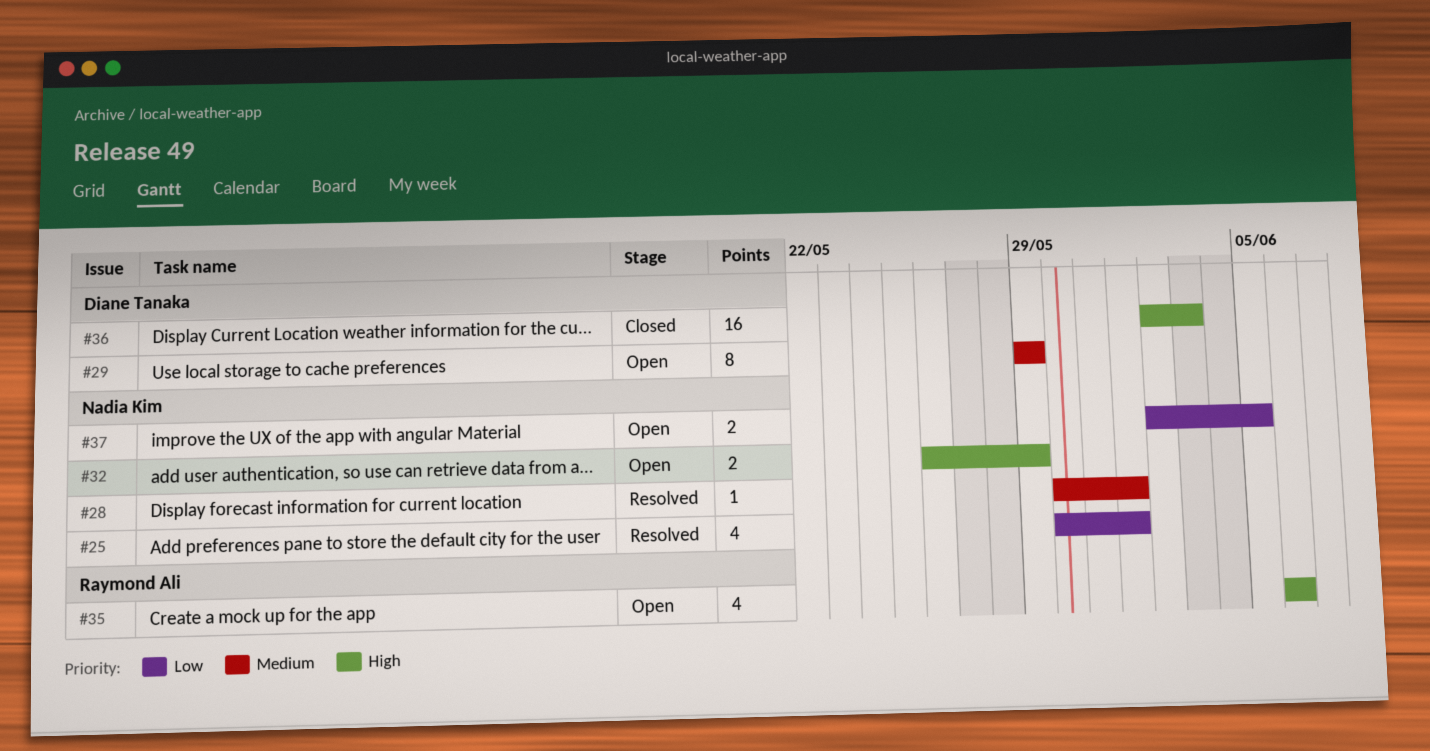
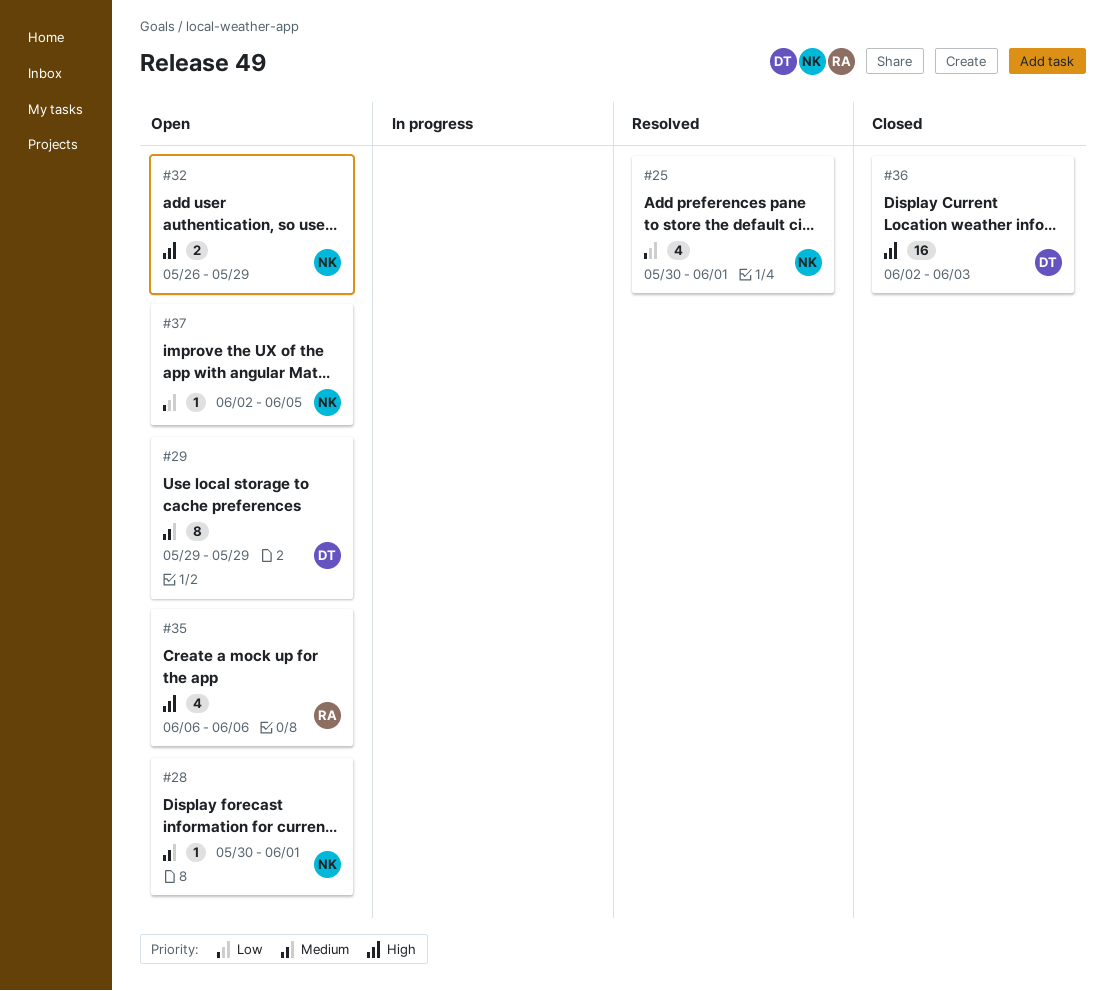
#28, status: Resolved -> Open
#37, estimate: 2 -> 1

